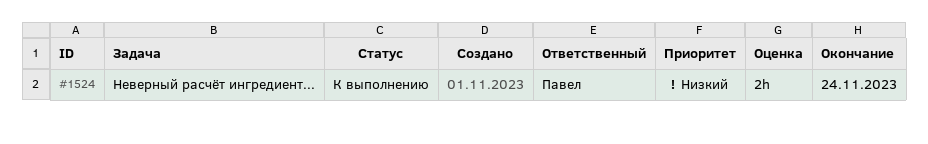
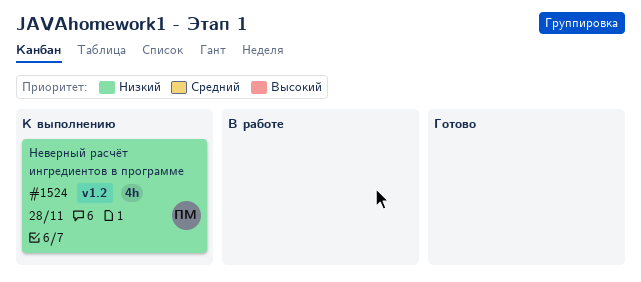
#1524, estimate: 2h -> 4h
#1524, due: Nov 24 -> Nov 28

